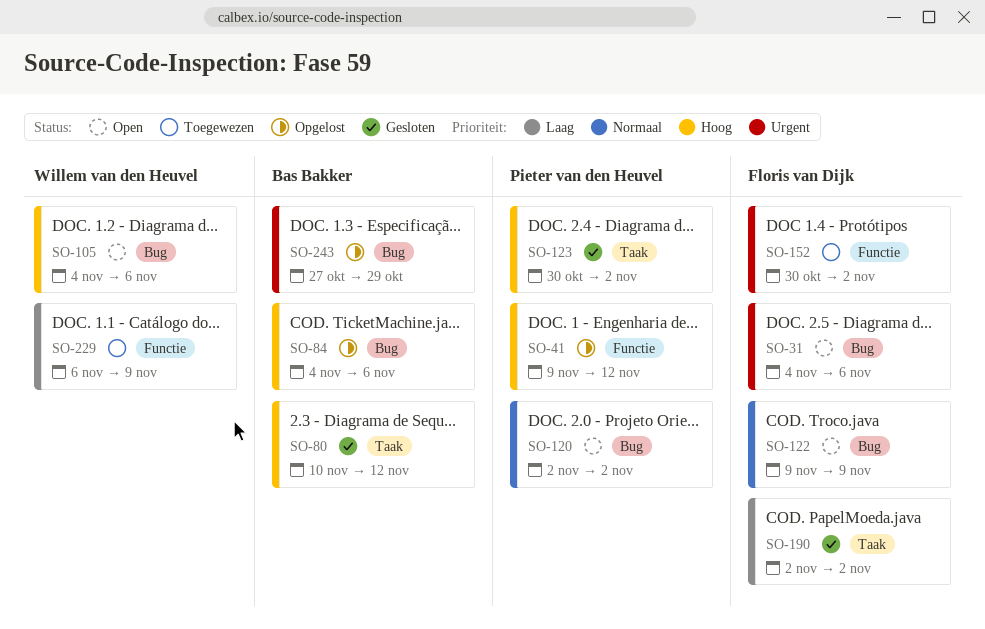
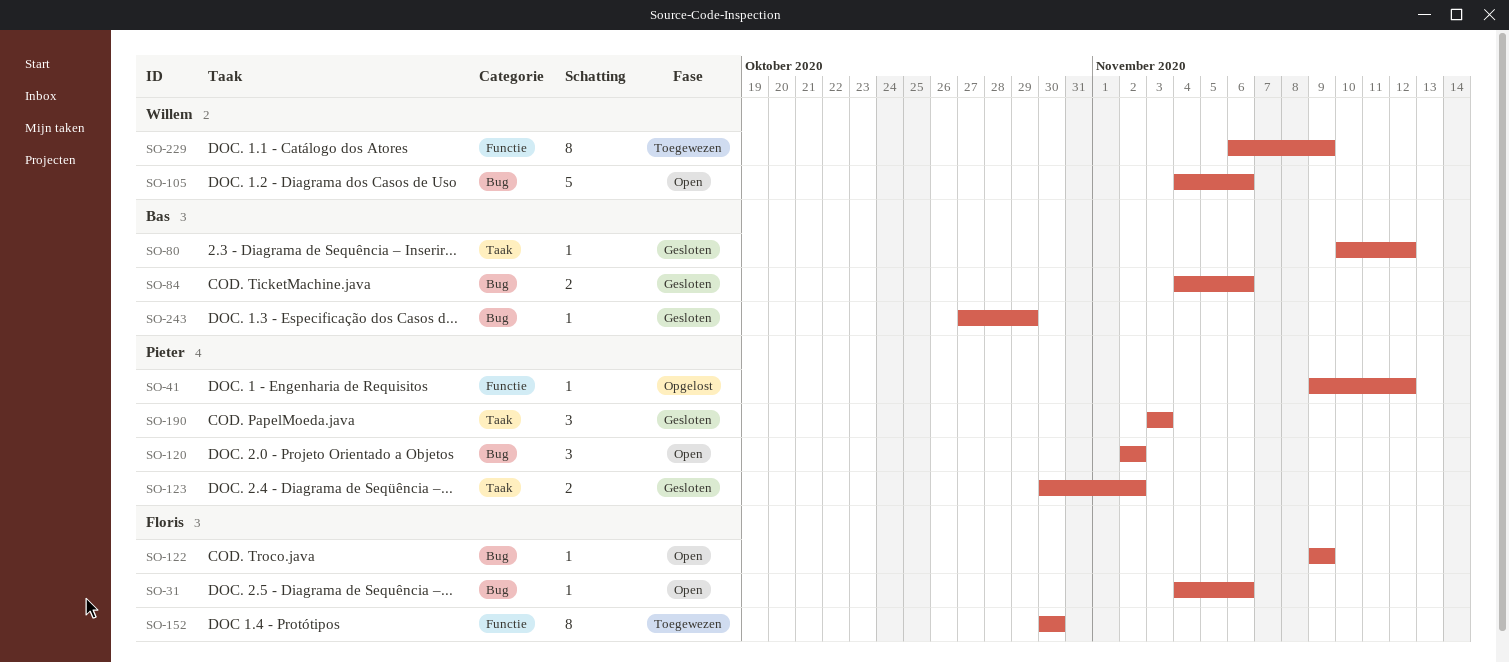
SO-84, status: Opgelost -> Gesloten
SO-152, due: Nov 2 -> Oct 30
SO-190, owner: Floris van Dijk -> Pieter van den Heuvel
SO-190, start: Nov 2 -> Nov 3
SO-190, due: Nov 2 -> Nov 3
SO-243, status: Opgelost -> Gesloten

